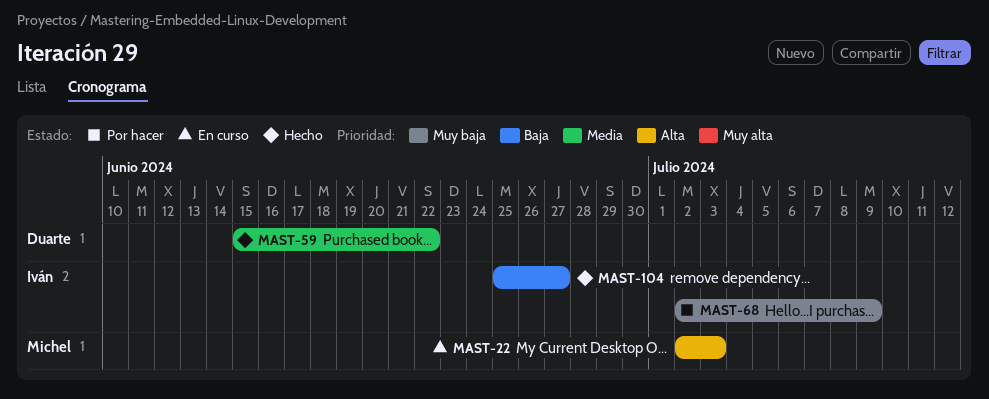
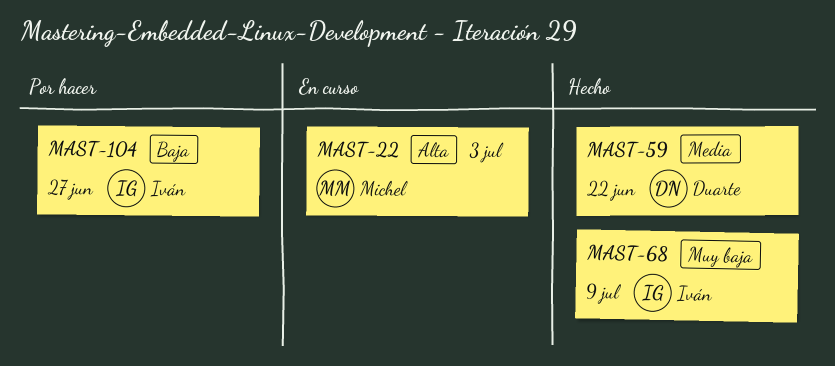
MAST-68, status: Por hacer -> Hecho
MAST-104, status: Hecho -> Por hacer

